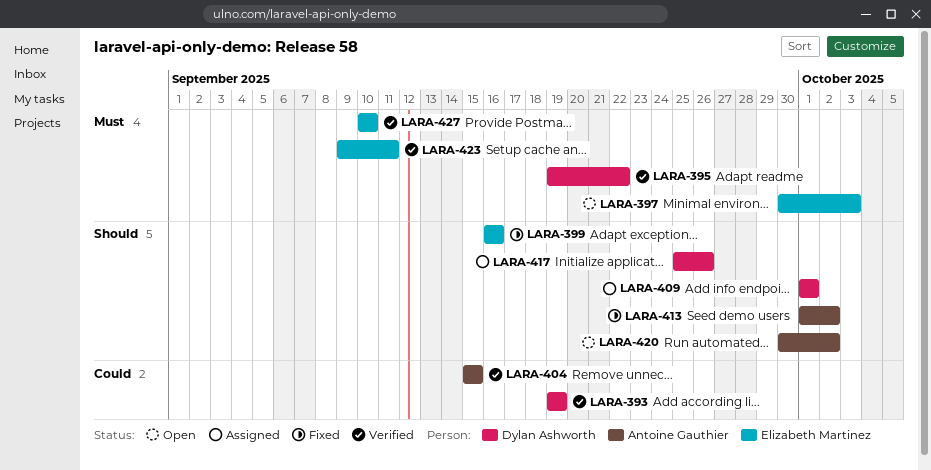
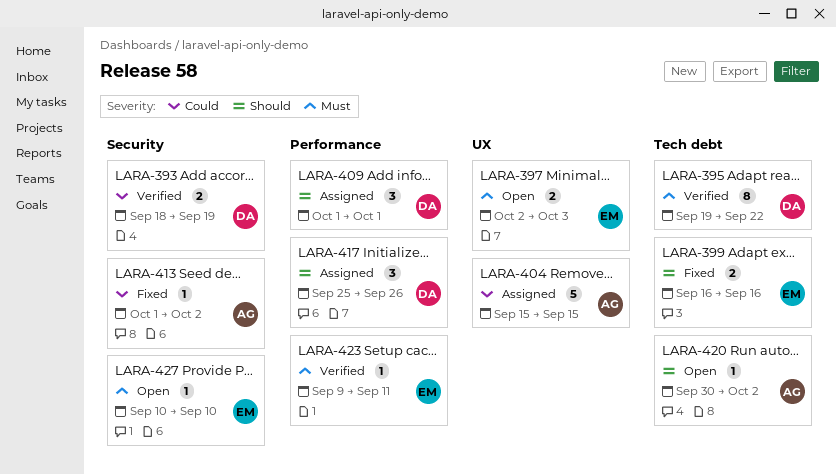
LARA-393, start: Sep 19 -> Sep 18
LARA-397, start: Sep 30 -> Oct 2
LARA-404, status: Verified -> Assigned
LARA-413, priority: Should -> Could
LARA-427, status: Verified -> Open

